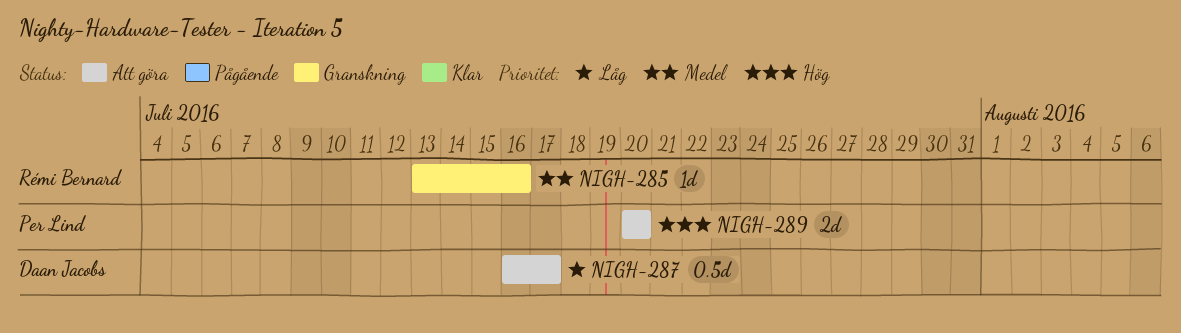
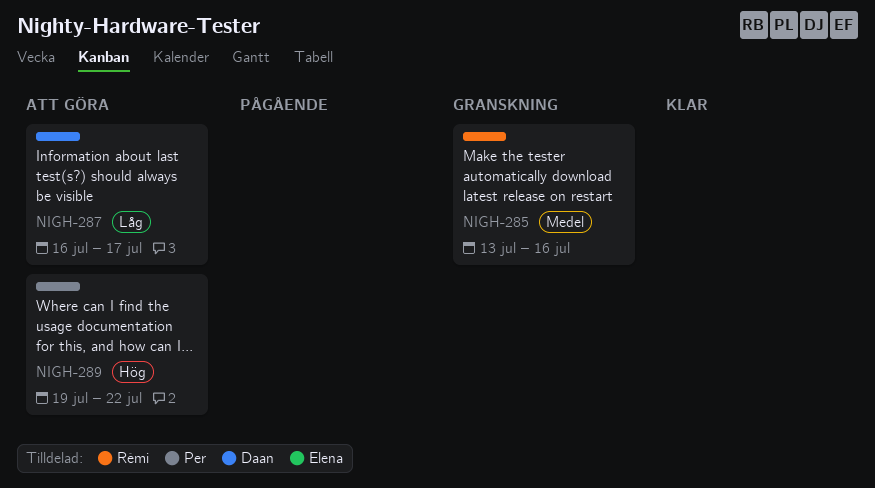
NIGH-289, start: Jul 20 -> Jul 19
NIGH-289, due: Jul 20 -> Jul 22

